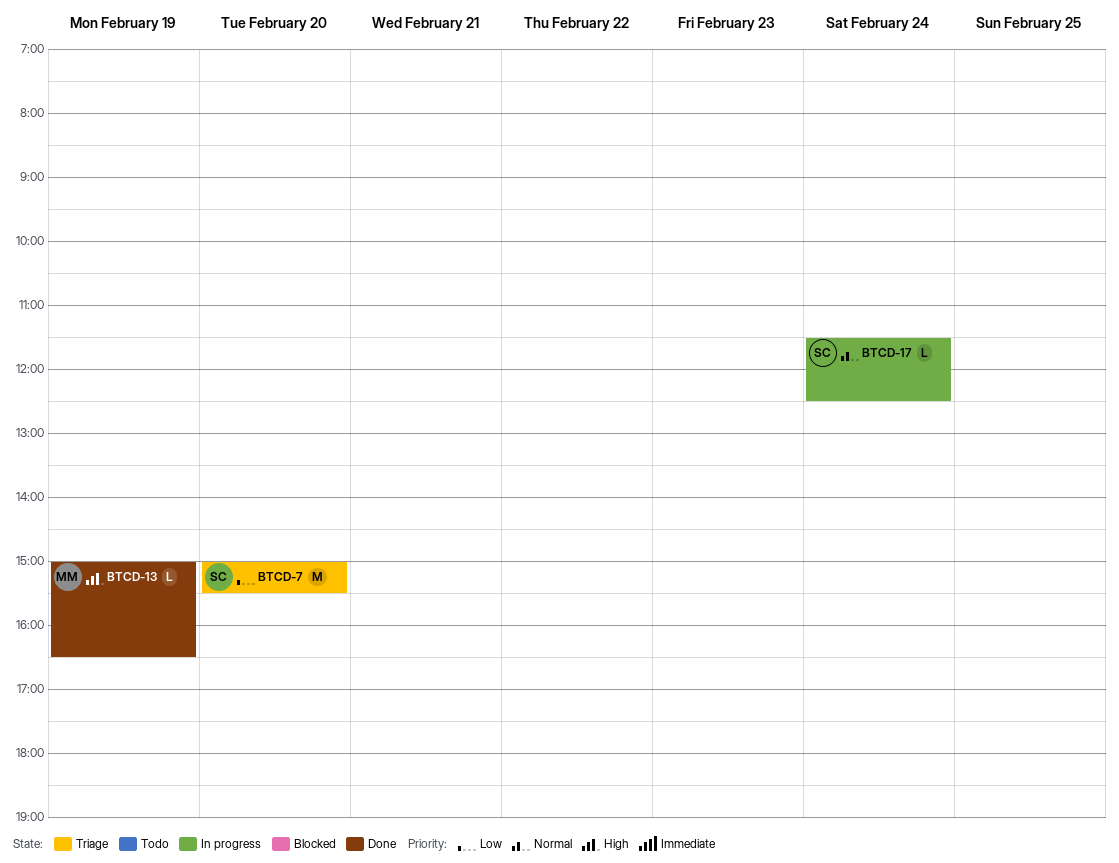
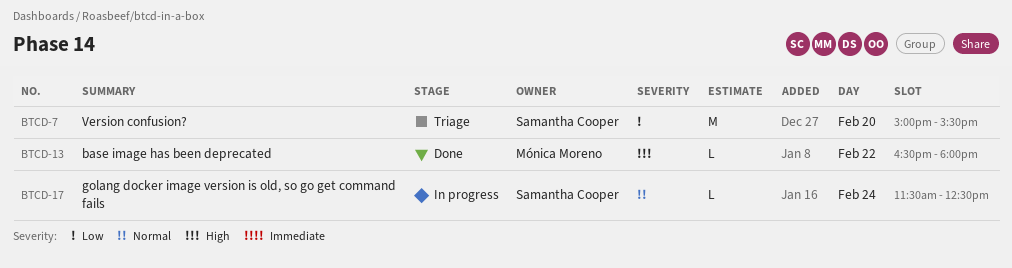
BTCD-13, day: Feb 19 -> Feb 22
BTCD-13, begins: 15:00 -> 16:30
BTCD-13, ends: 16:30 -> 18:00

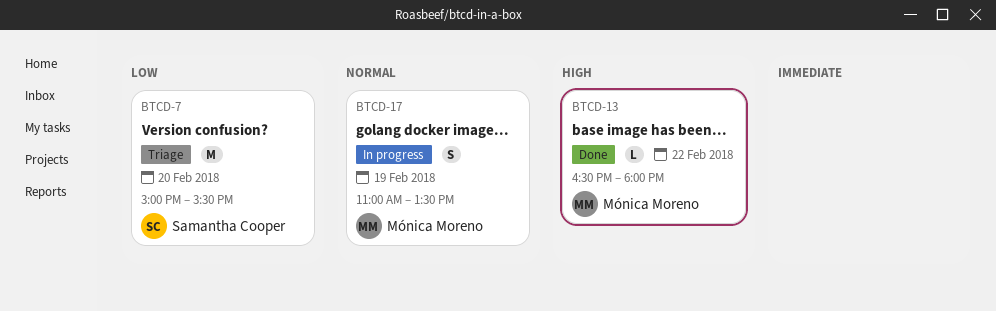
BTCD-17, owner: Samantha Cooper -> Mónica Moreno
BTCD-17, estimate: L -> S
BTCD-17, day: Feb 24 -> Feb 19
BTCD-17, begins: 11:30 -> 11:00
BTCD-17, ends: 12:30 -> 13:30

